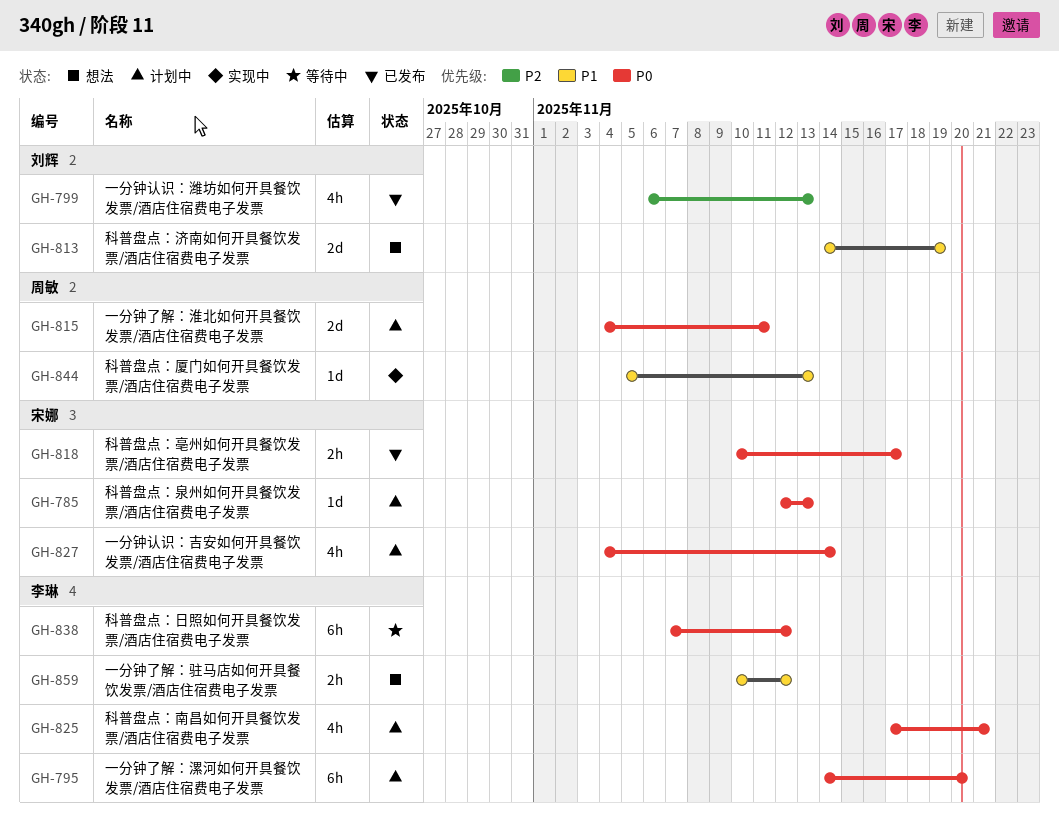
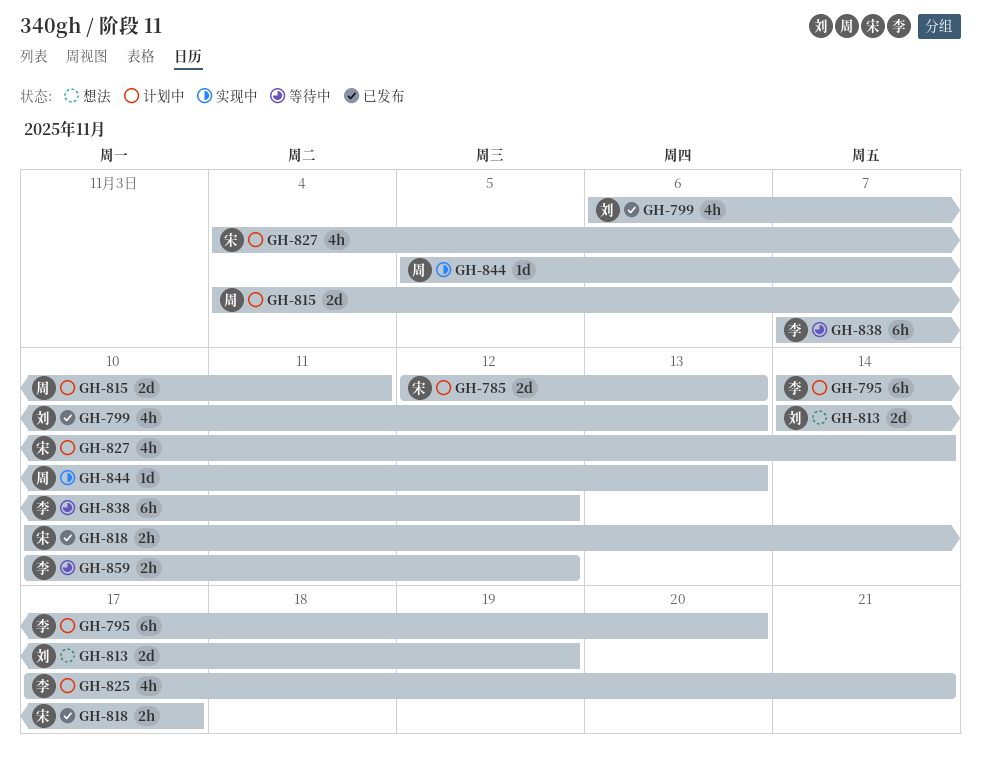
GH-785, estimate: 1d -> 2d
GH-859, status: 想法 -> 等待中

